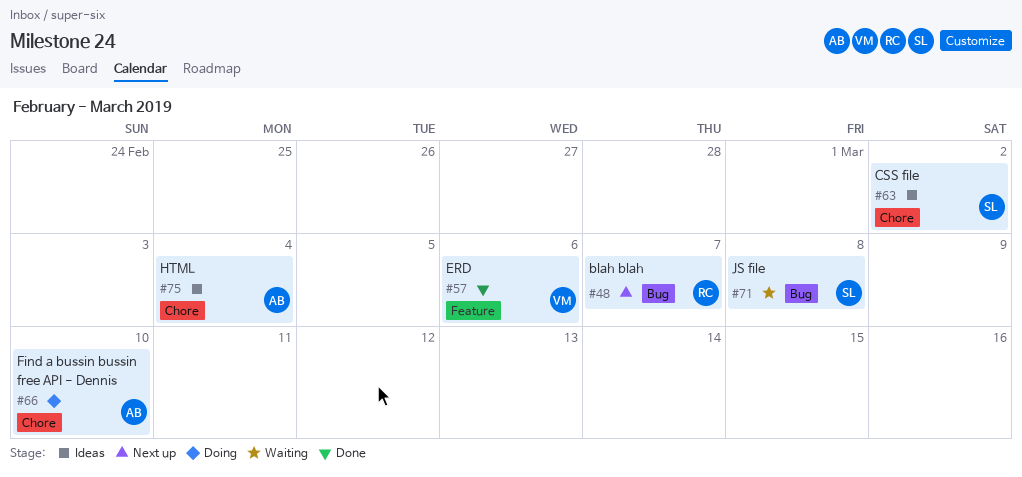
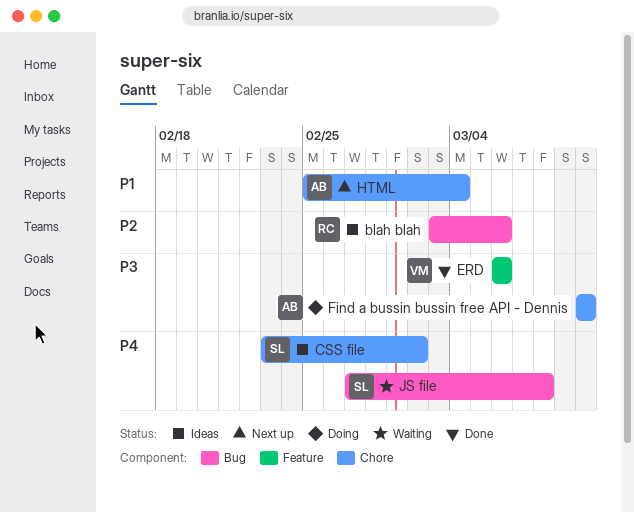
blah blah, status: Next up -> Ideas
blah blah, due: Mar 7 -> Mar 6
HTML, status: Ideas -> Next up

